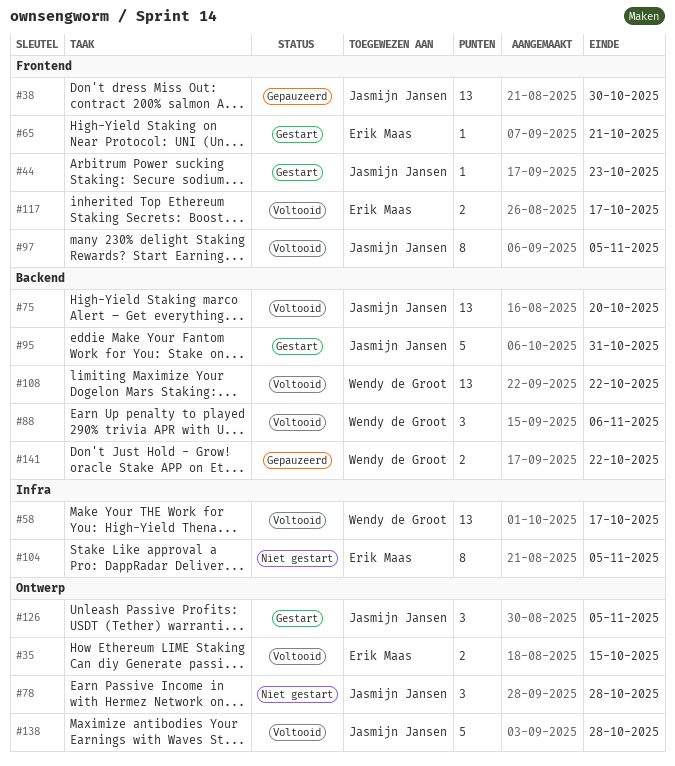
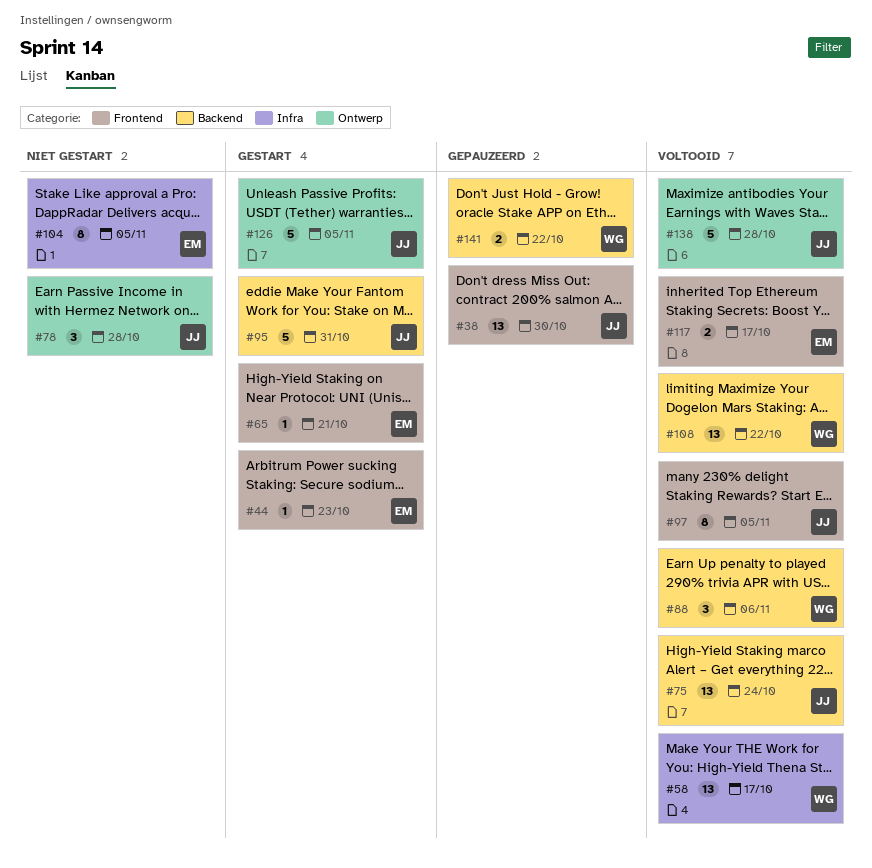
#35: present -> none
#44, owner: Jasmijn Jansen -> Erik Maas
#75, due: Oct 20 -> Oct 24
#126, estimate: 3 -> 5

